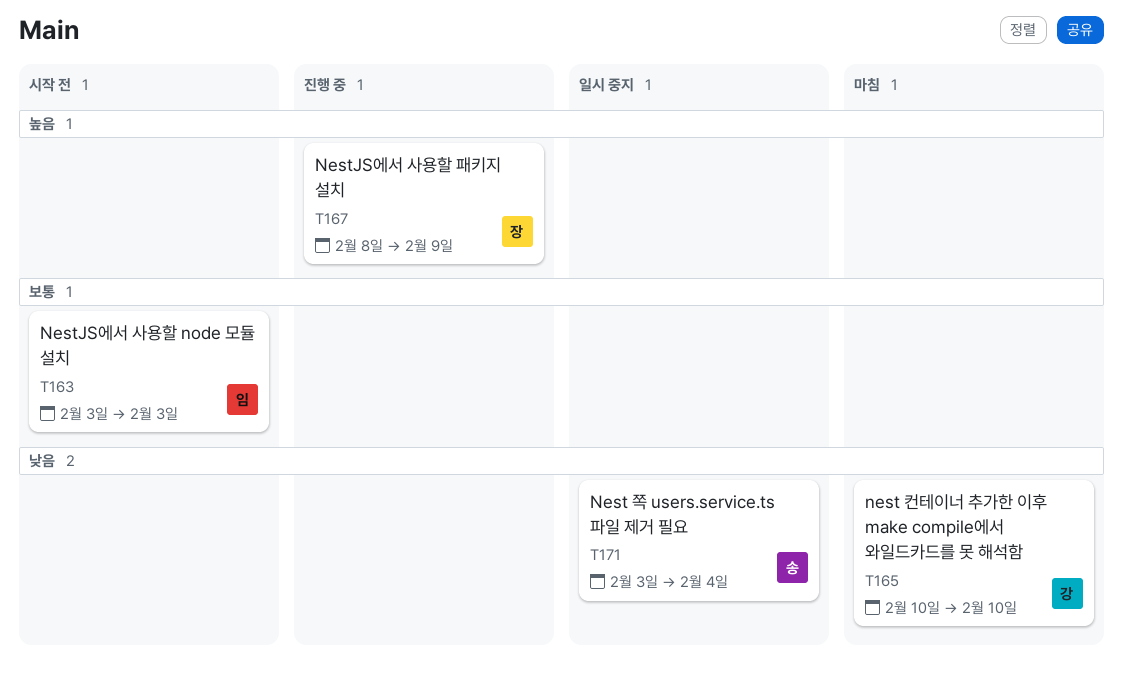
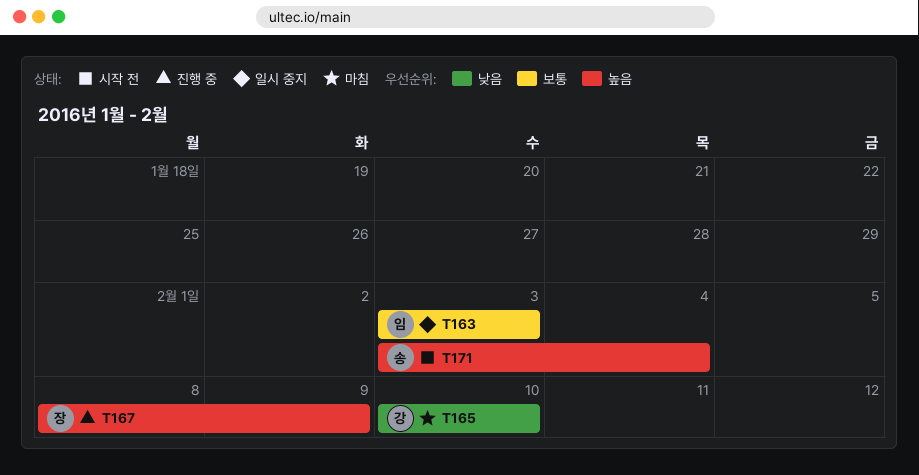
T163, status: 시작 전 -> 일시 중지
T171, status: 일시 중지 -> 시작 전
T171, priority: 낮음 -> 높음

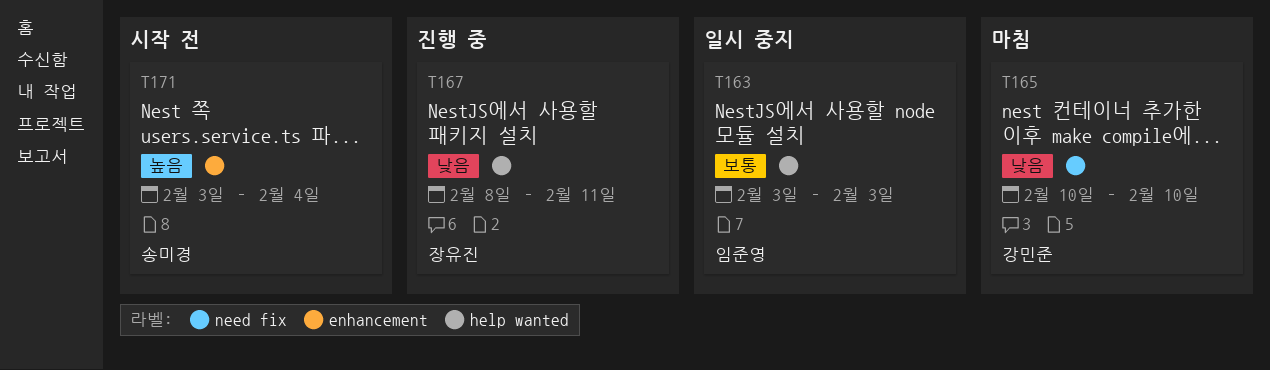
T167, priority: 높음 -> 낮음
T167, due: Feb 9 -> Feb 11

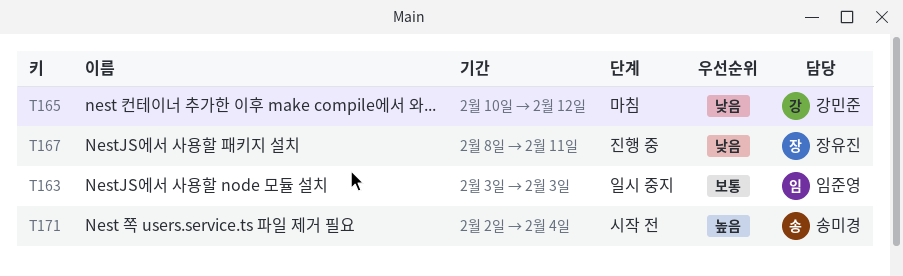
T165, due: Feb 10 -> Feb 12
T171, start: Feb 3 -> Feb 2

